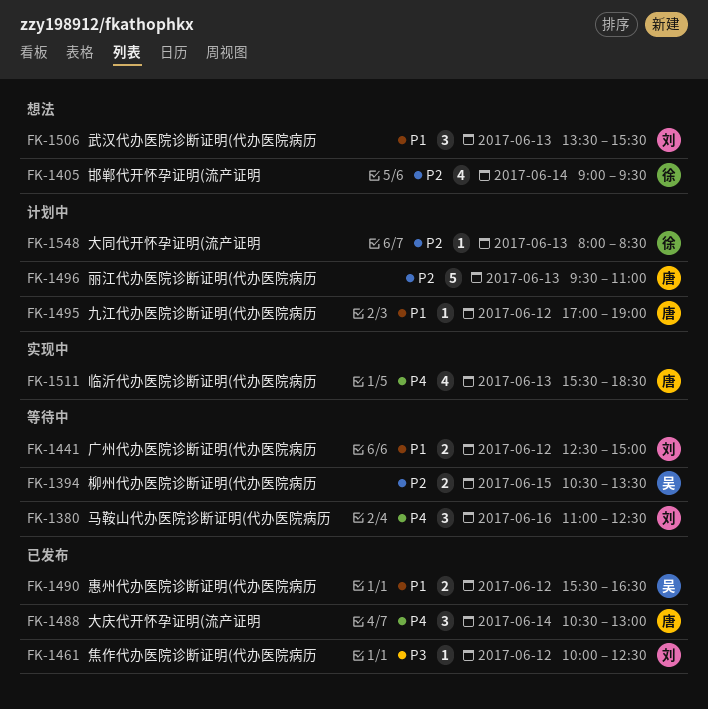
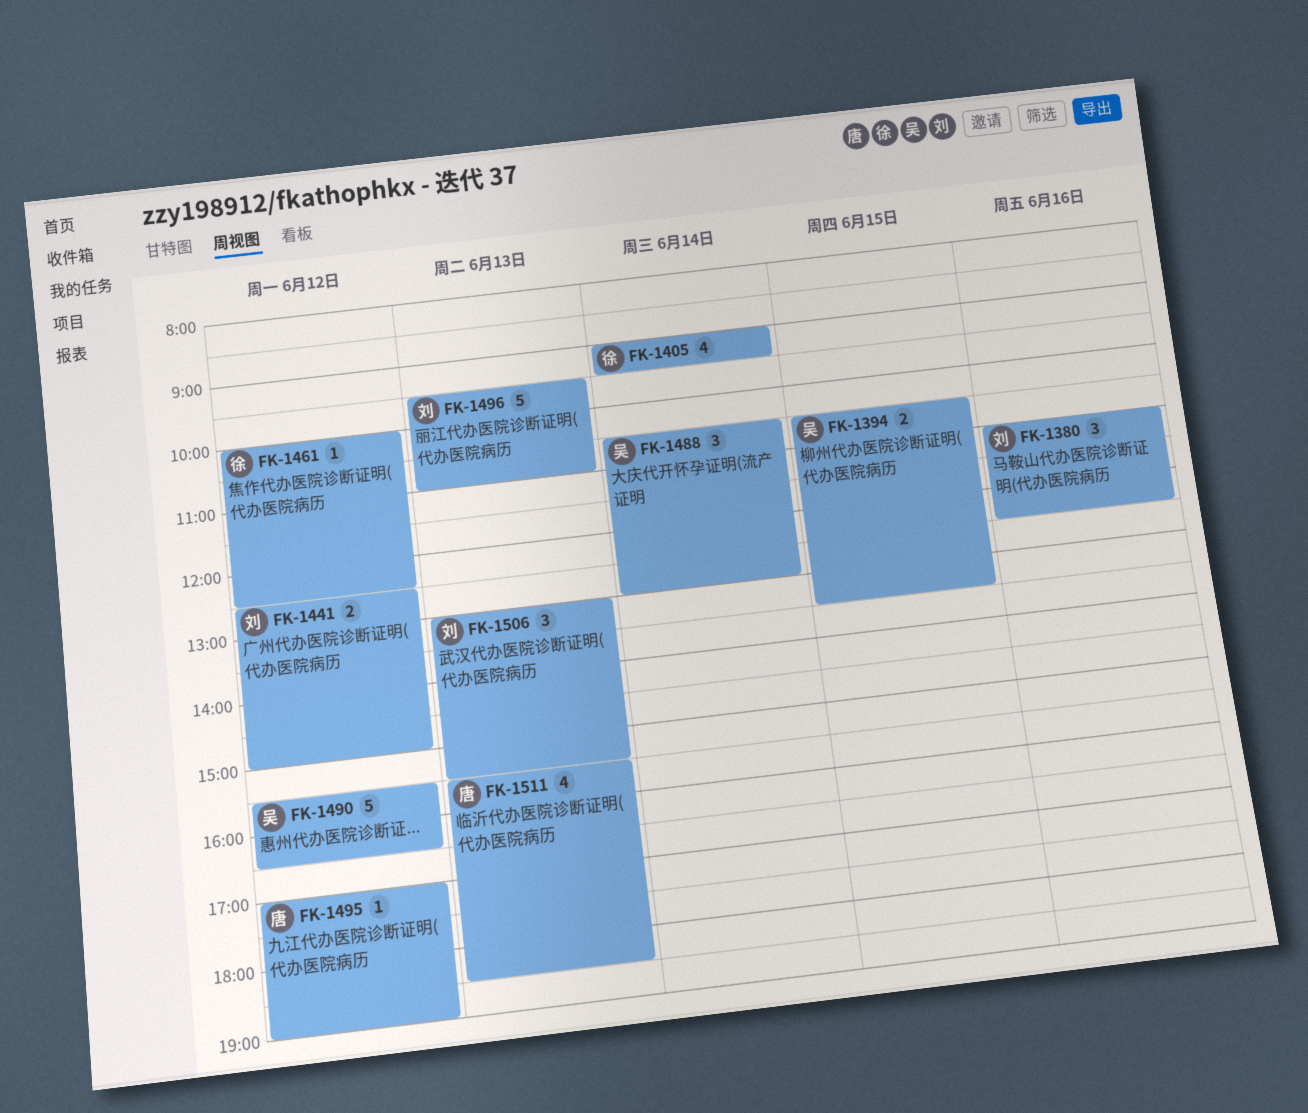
FK-1461, owner: 刘 -> 徐
FK-1488, owner: 唐 -> 吴
FK-1490, estimate: 2 -> 5
FK-1496, owner: 唐 -> 刘
FK-1506, begins: 13:30 -> 13:00
FK-1548: present -> none

